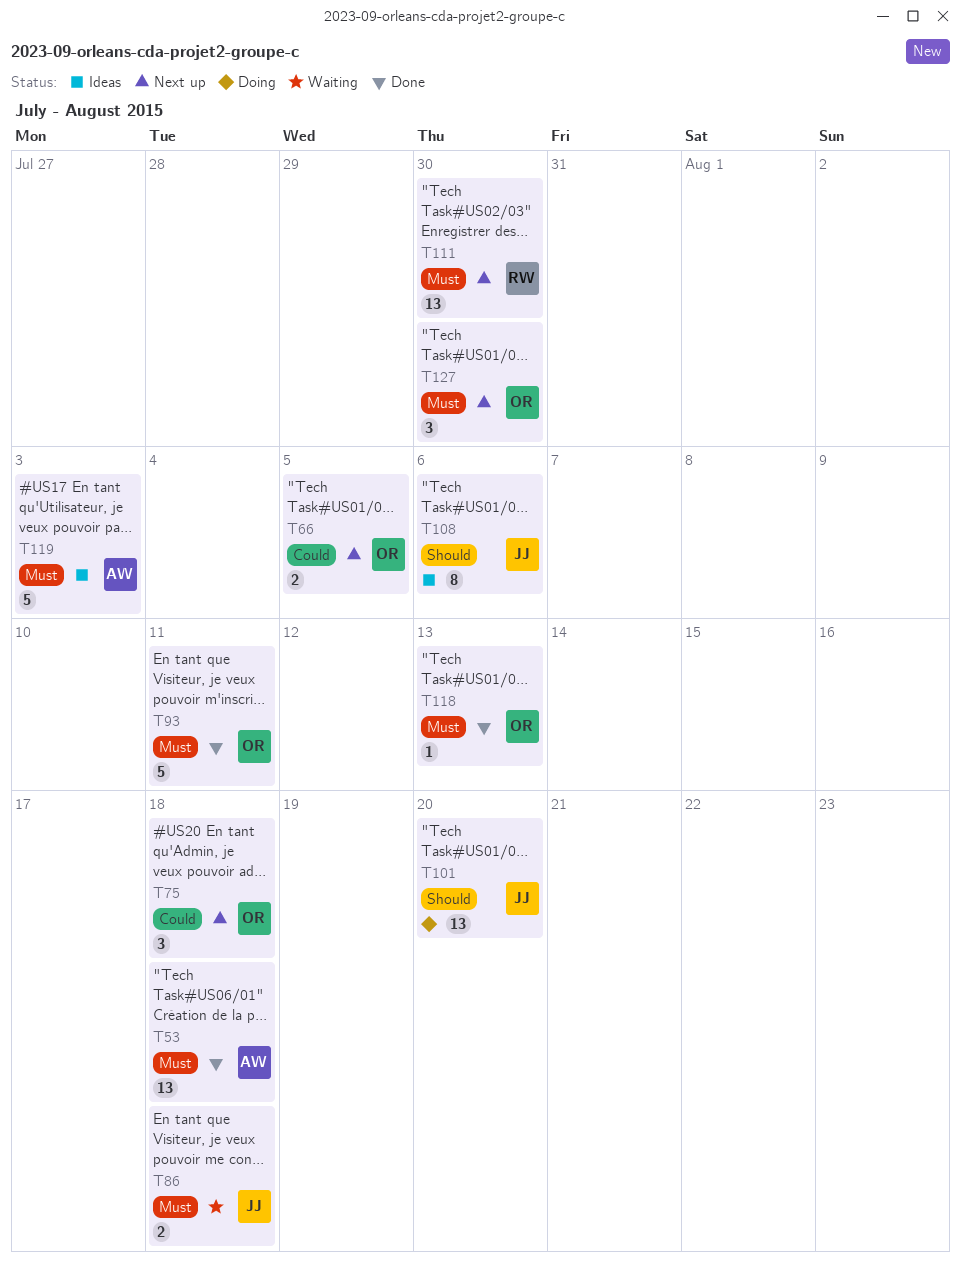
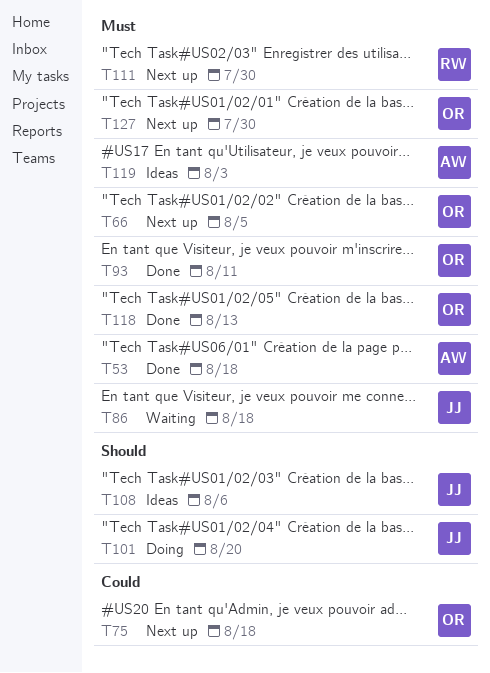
T66, priority: Could -> Must

